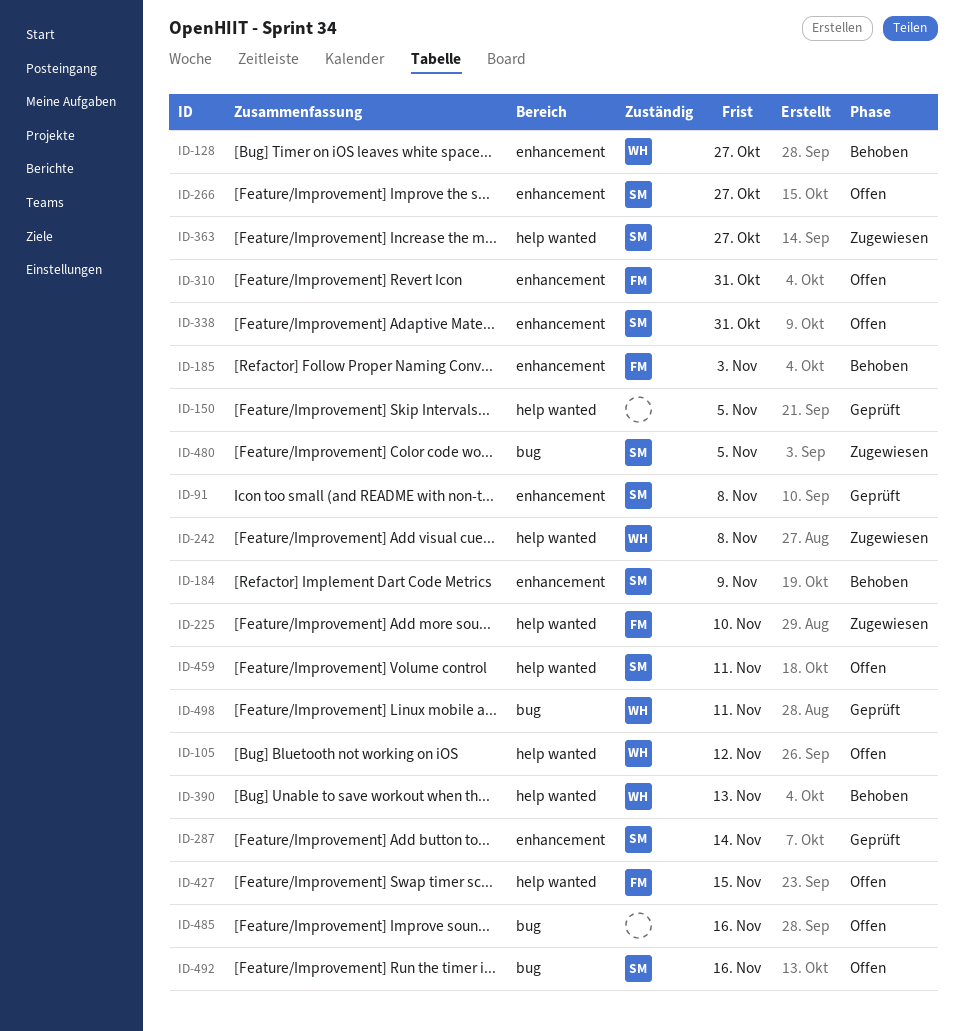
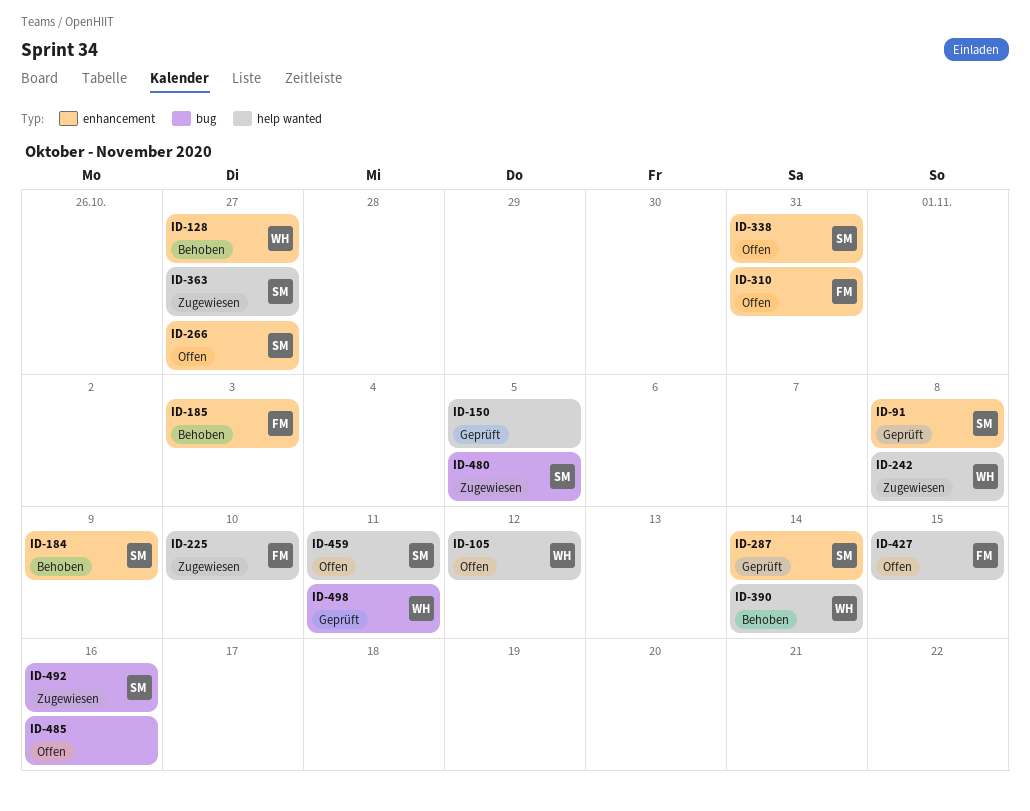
ID-390, due: Nov 13 -> Nov 14
ID-492, status: Offen -> Zugewiesen

